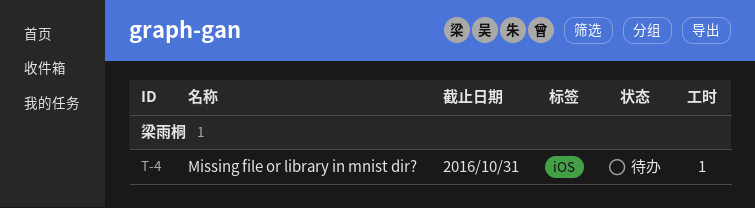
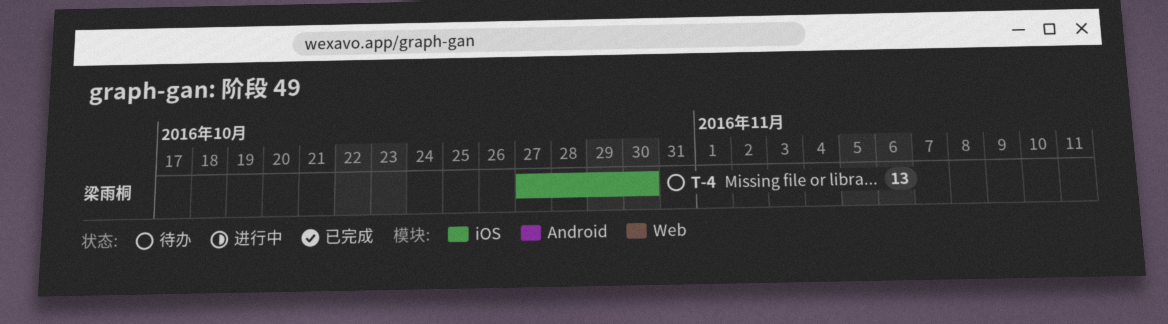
T-4, estimate: 1 -> 13
T-4, due: Oct 31 -> Oct 30

